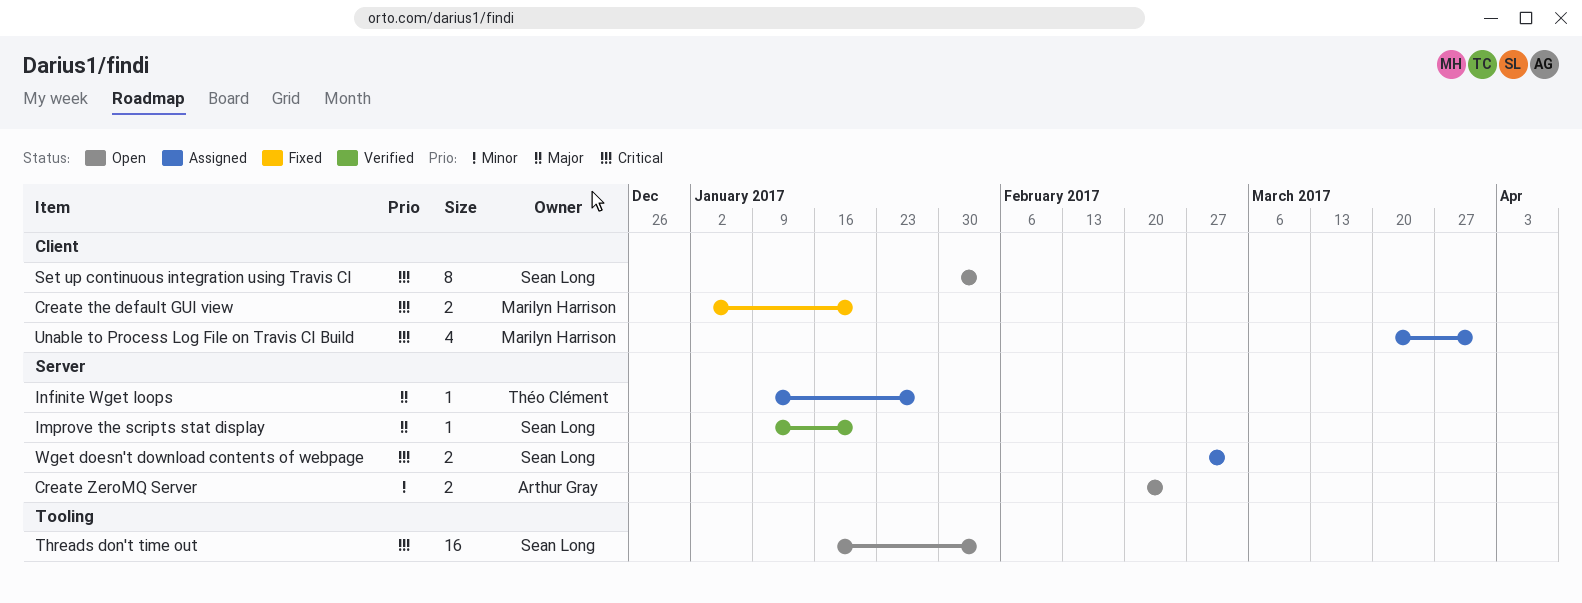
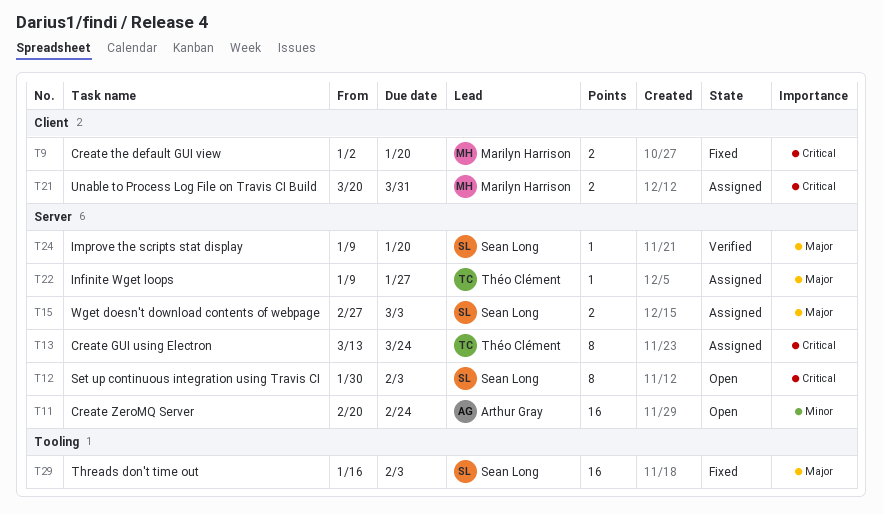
Create GUI using Electron: none -> present
Create ZeroMQ Server, estimate: 2 -> 16
Set up continuous integration using Travis CI, label: Client -> Server
Threads don't time out, status: Open -> Fixed
Threads don't time out, priority: Critical -> Major
Unable to Process Log File on Travis CI Build, estimate: 4 -> 2
Wget doesn't download contents of webpage, priority: Critical -> Major

